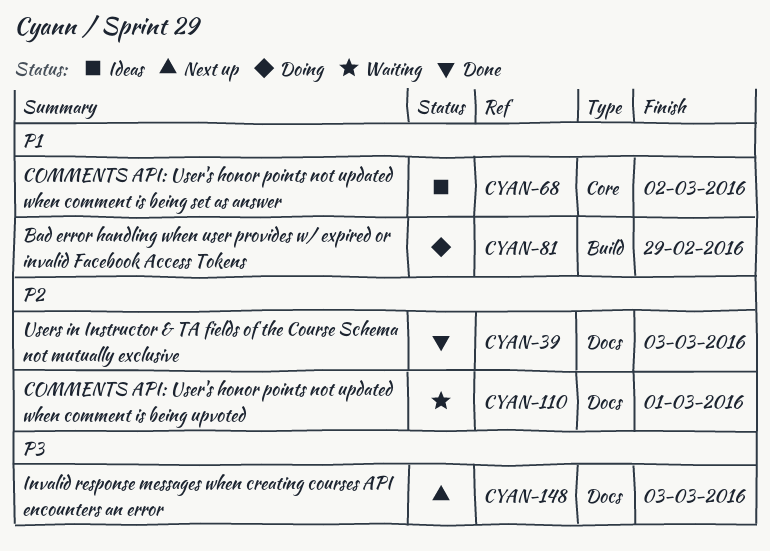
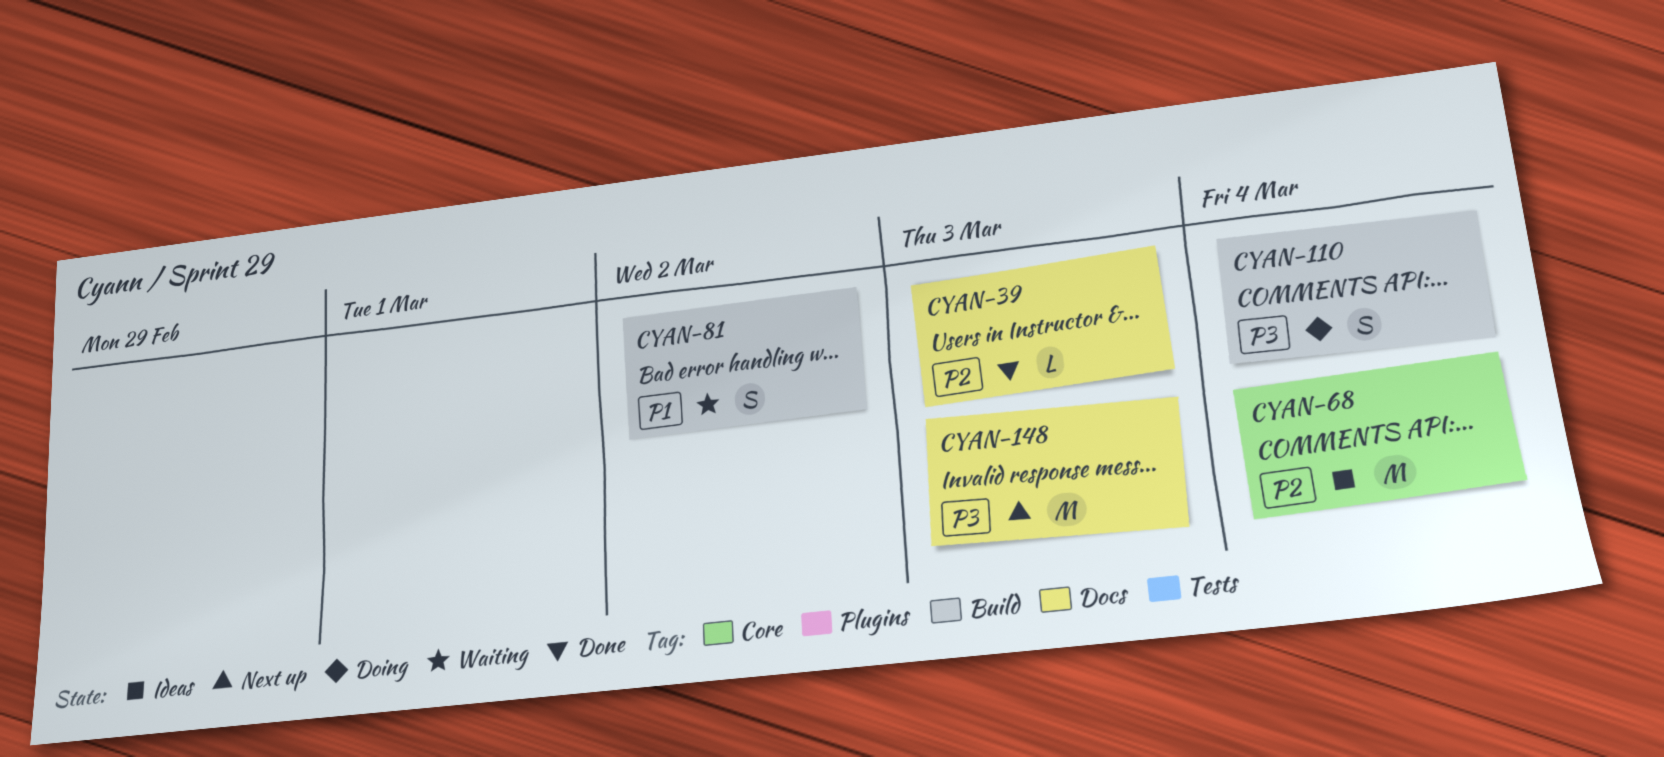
CYAN-68, priority: P1 -> P2
CYAN-68, due: Mar 2 -> Mar 4
CYAN-81, status: Doing -> Waiting
CYAN-81, due: Feb 29 -> Mar 2
CYAN-110, status: Waiting -> Doing
CYAN-110, priority: P2 -> P3
CYAN-110, label: Docs -> Build
CYAN-110, due: Mar 1 -> Mar 4

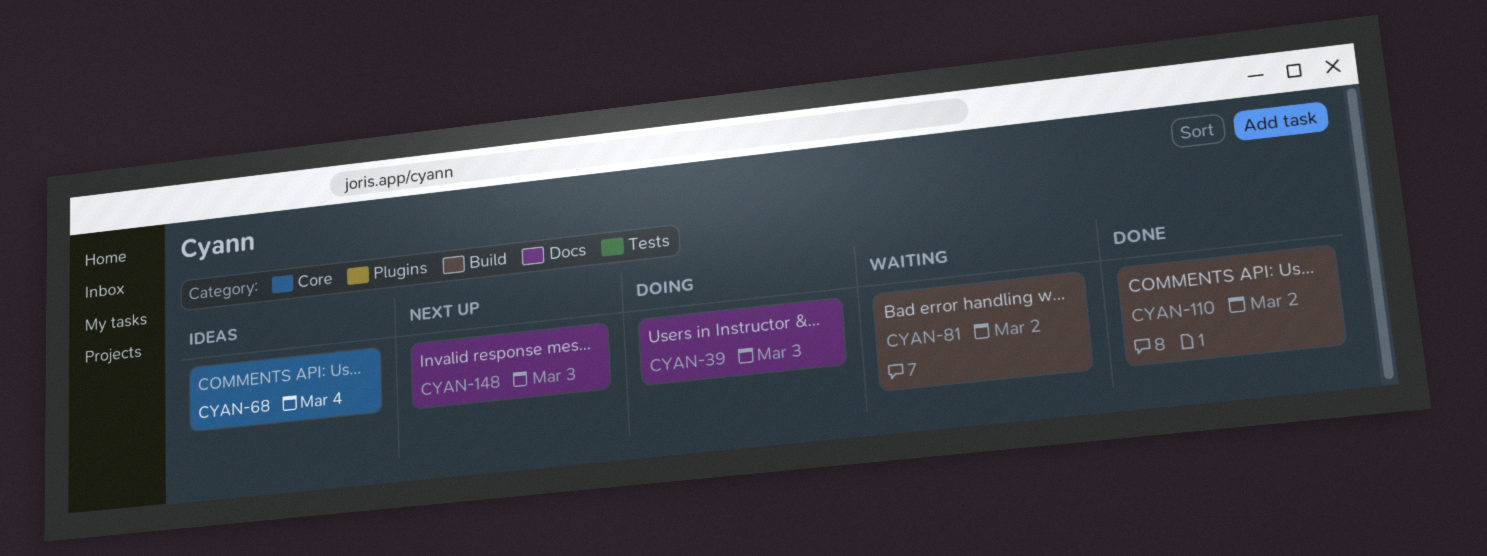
CYAN-39, status: Done -> Doing
CYAN-110, status: Doing -> Done
CYAN-110, due: Mar 4 -> Mar 2

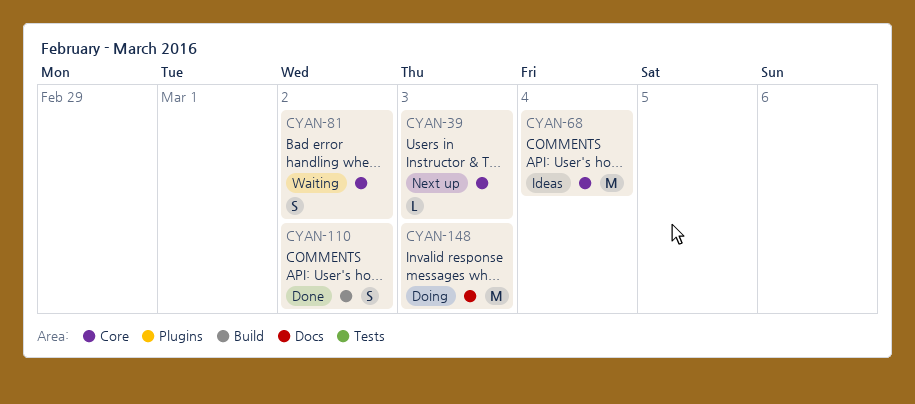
CYAN-39, status: Doing -> Next up
CYAN-39, label: Docs -> Core
CYAN-81, label: Build -> Core
CYAN-148, status: Next up -> Doing

